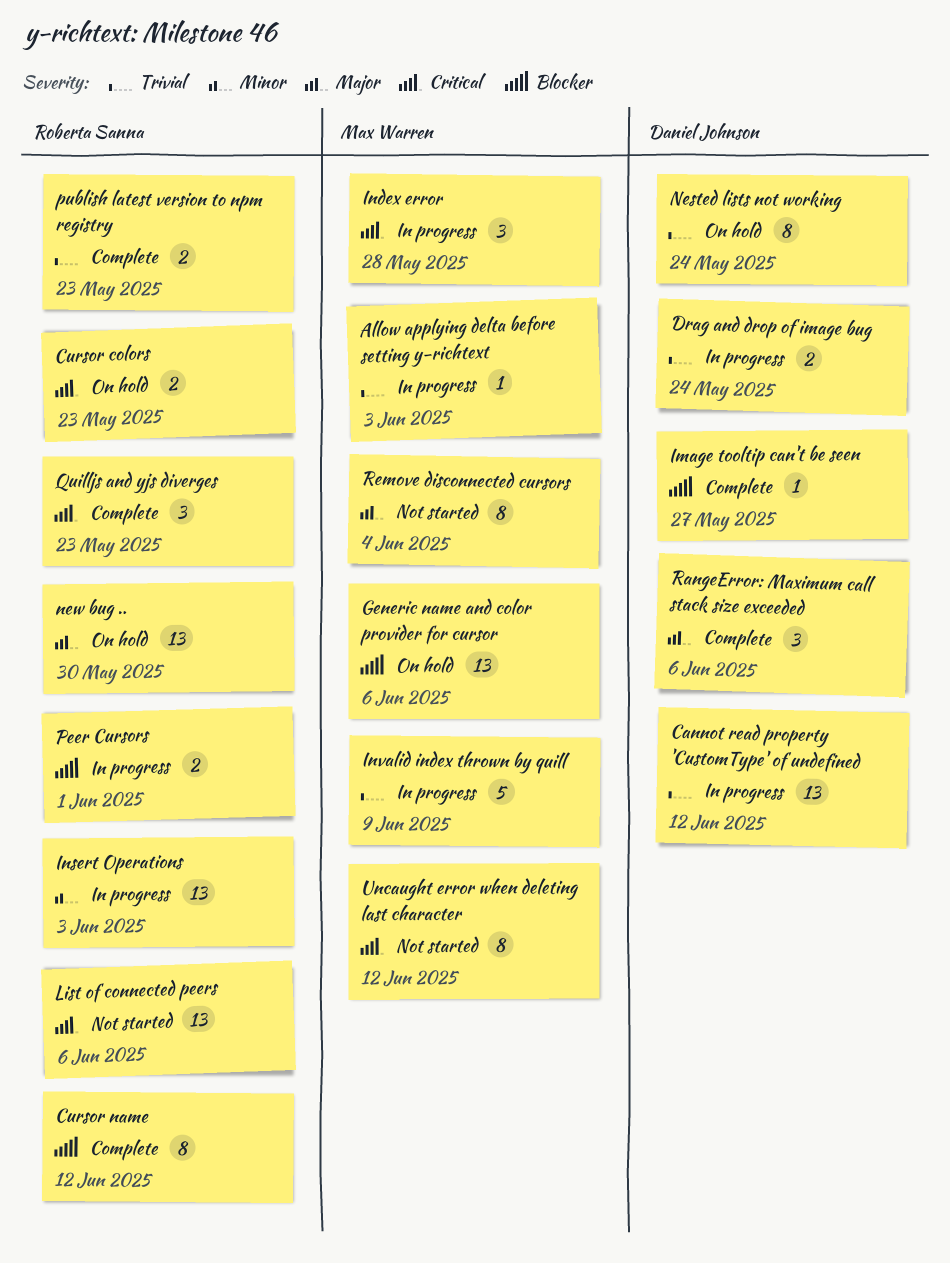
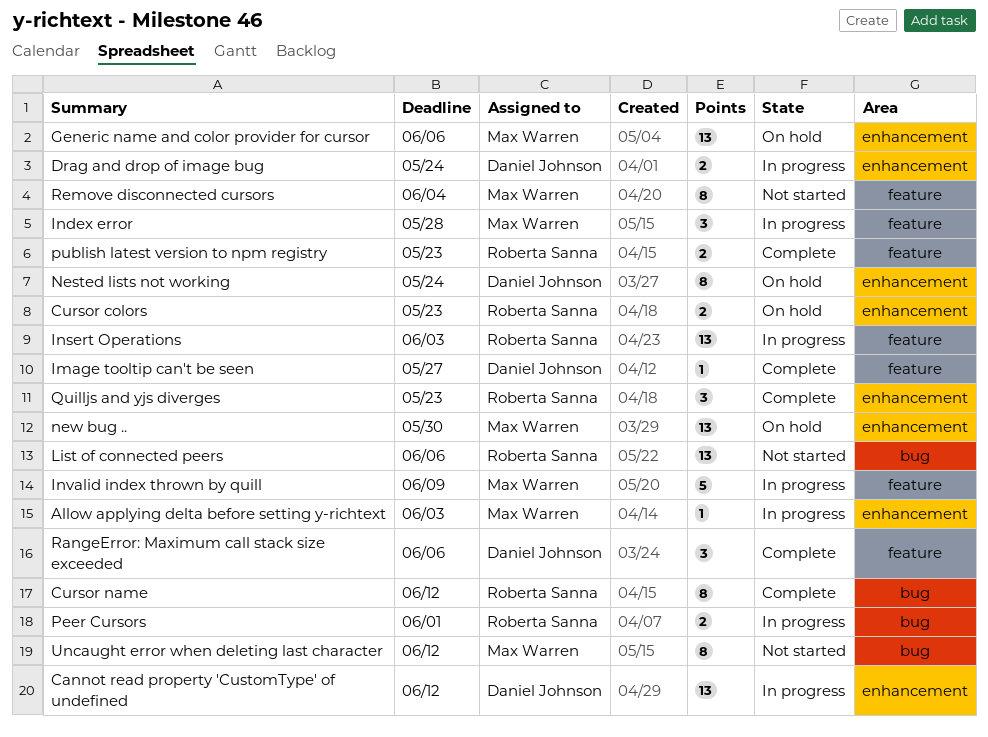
new bug .., owner: Roberta Sanna -> Max Warren

